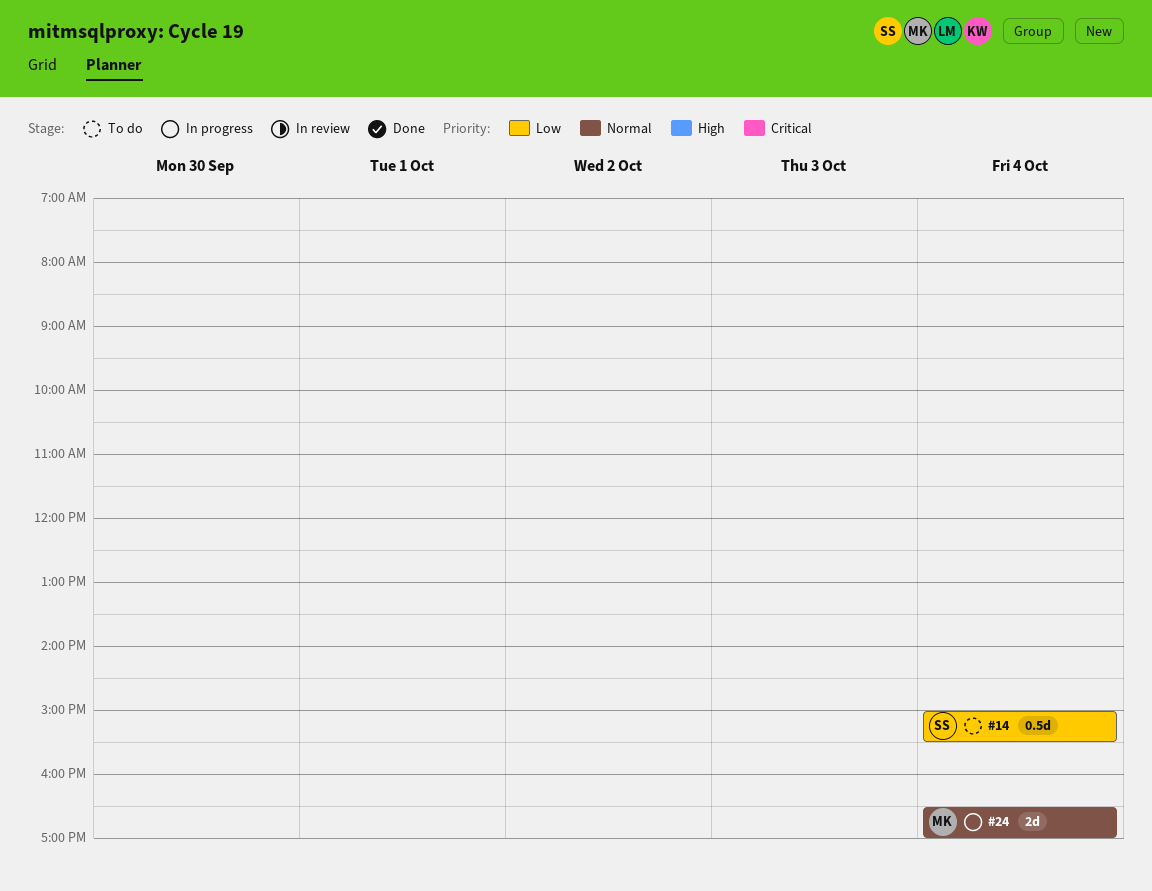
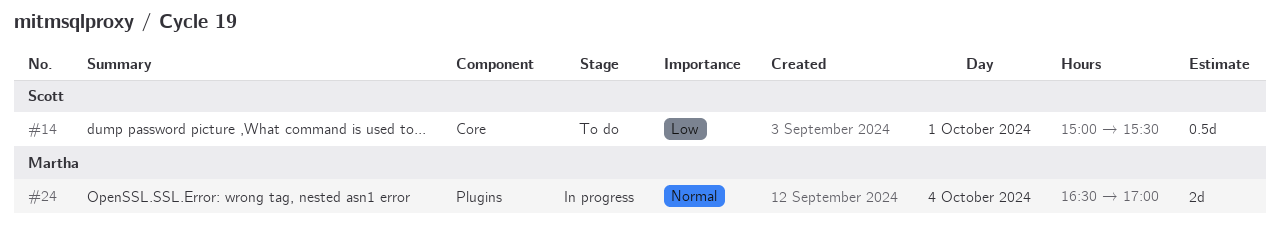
#14, day: Oct 4 -> Oct 1

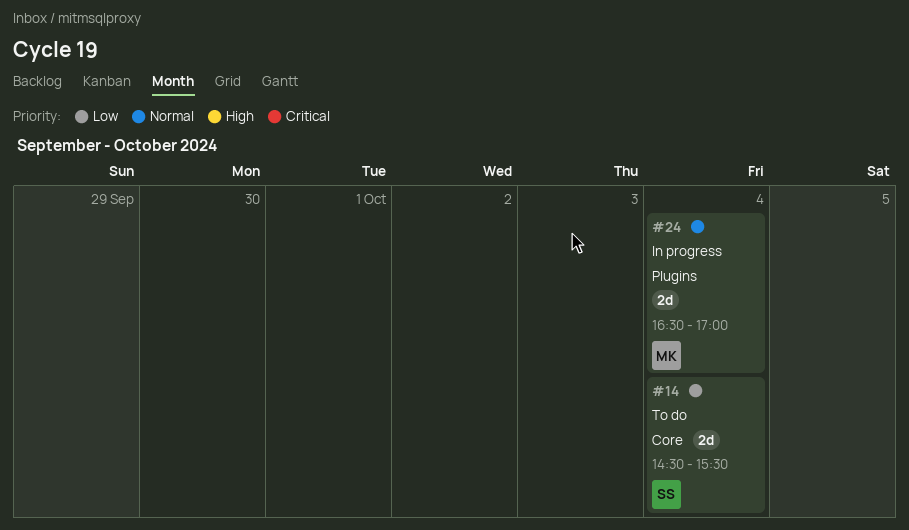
#14, estimate: 0.5d -> 2d
#14, day: Oct 1 -> Oct 4
#14, begins: 15:00 -> 14:30

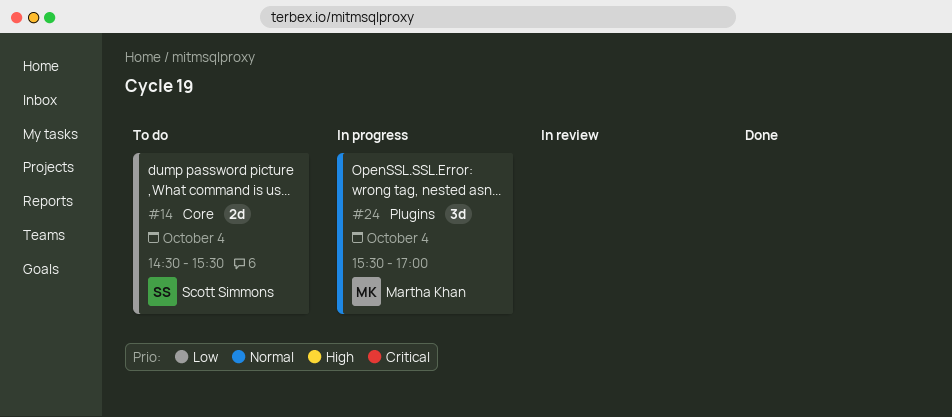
#24, estimate: 2d -> 3d
#24, begins: 16:30 -> 15:30

